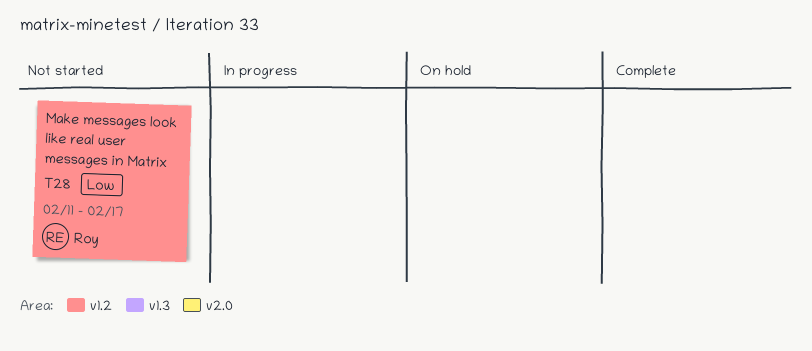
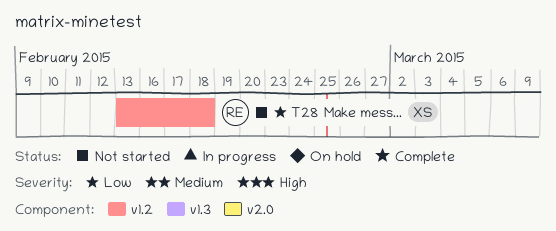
T28, start: Feb 11 -> Feb 13
T28, due: Feb 17 -> Feb 18

